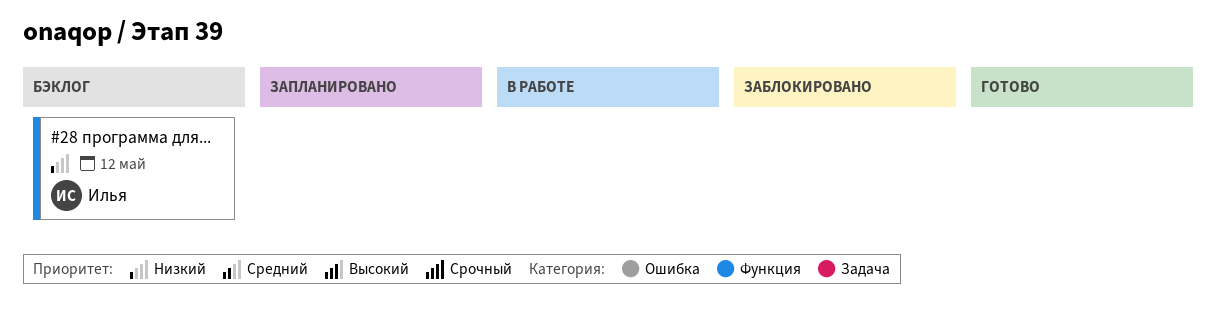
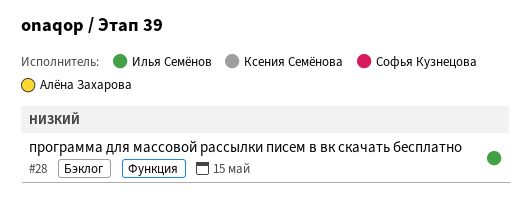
#28, due: May 12 -> May 15

